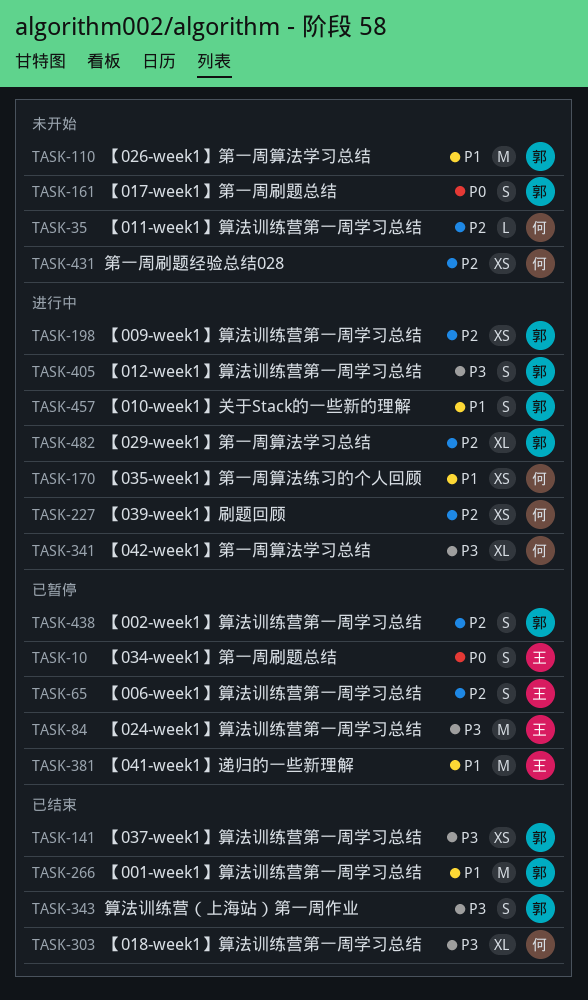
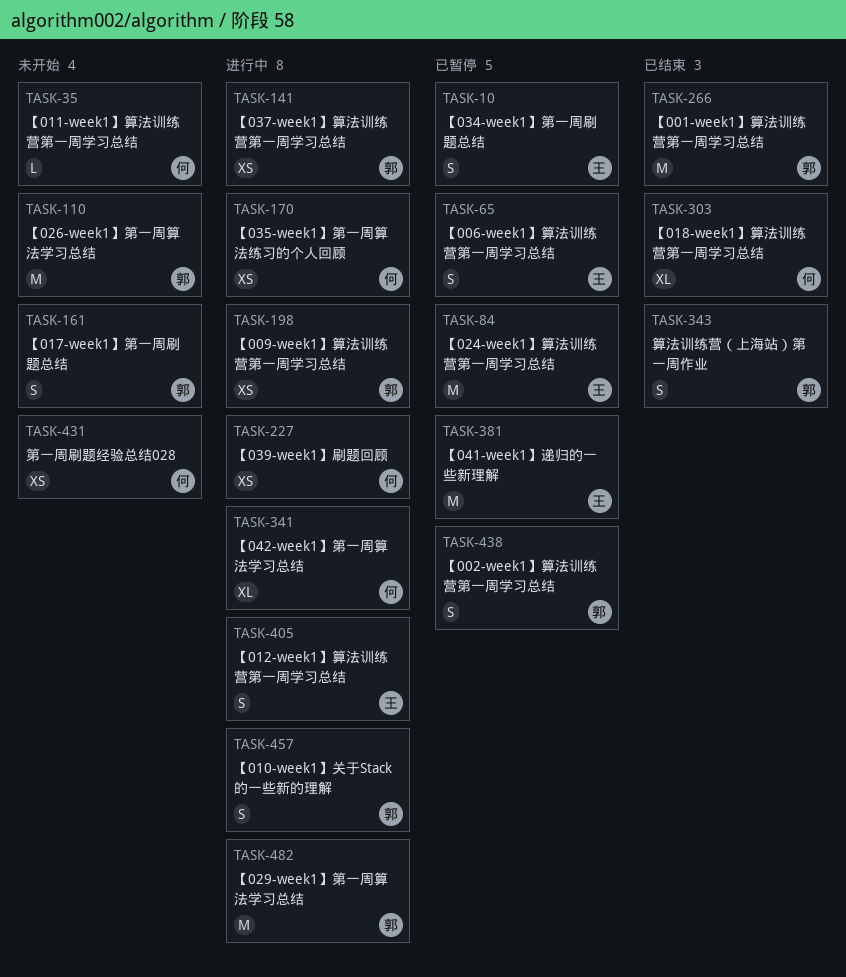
TASK-141, status: 已结束 -> 进行中
TASK-405, owner: 郭 -> 王
TASK-482, estimate: XL -> M

